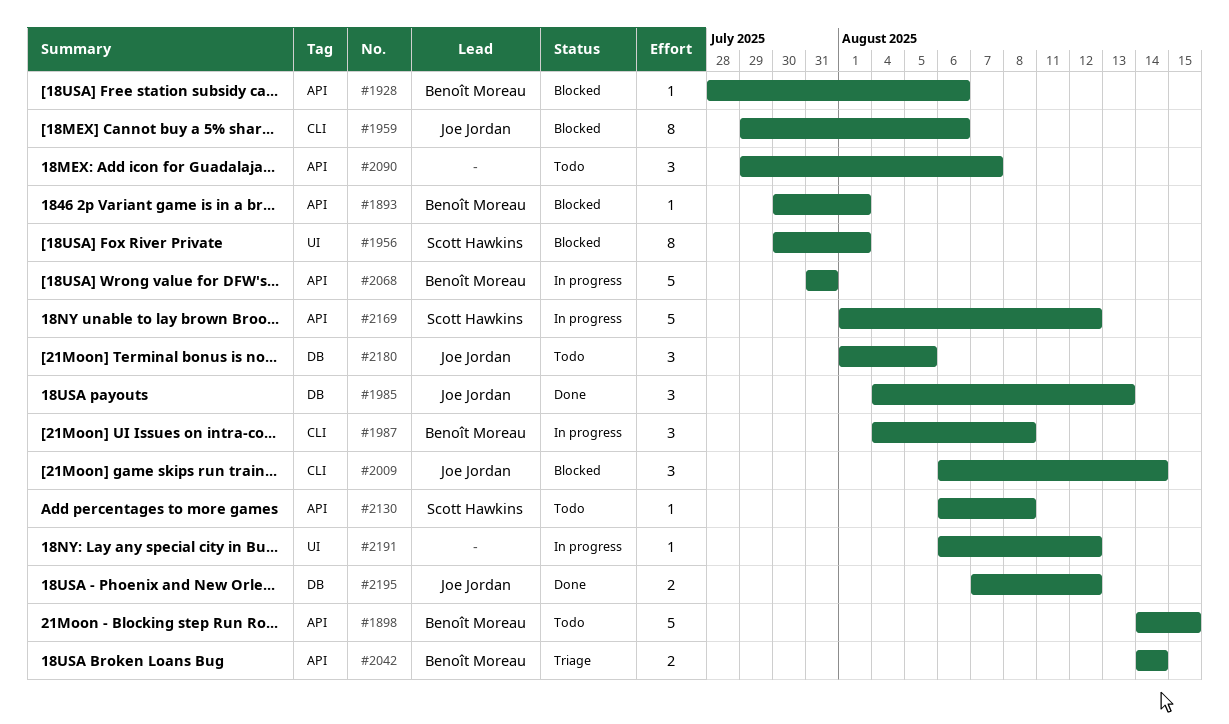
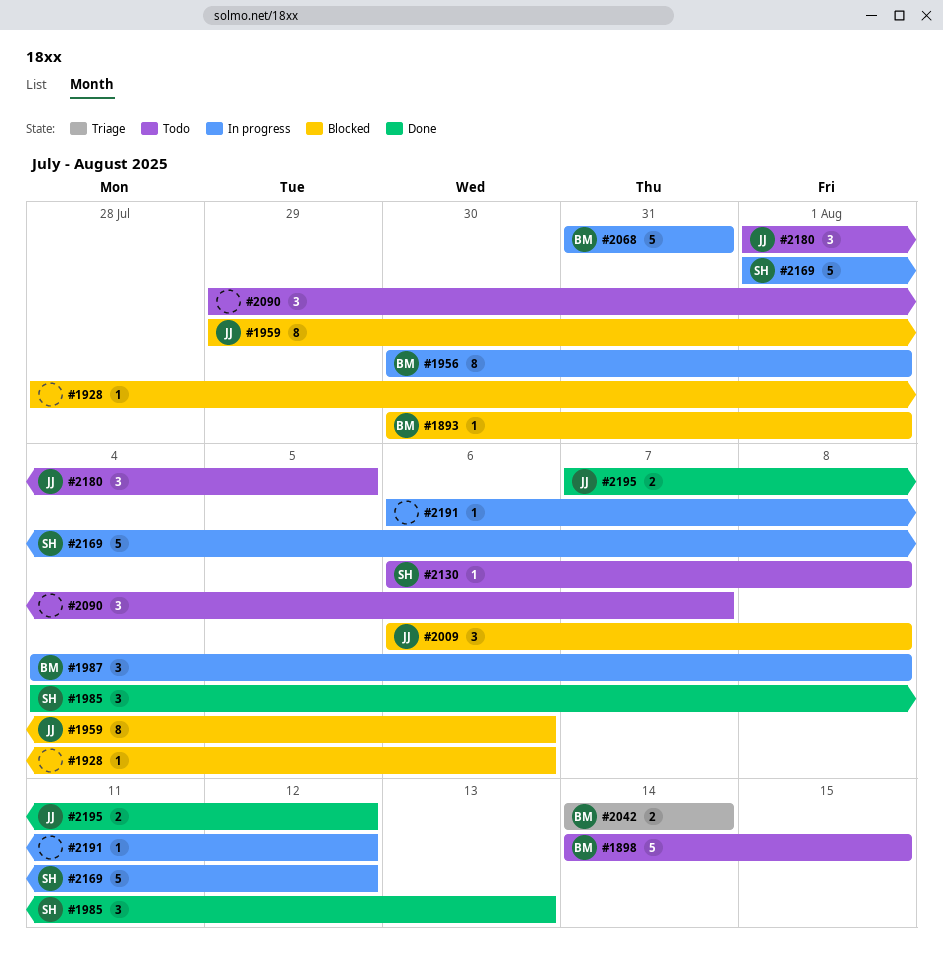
#1928, owner: Benoît Moreau -> none
#1956, status: Blocked -> In progress
#1956, owner: Scott Hawkins -> Benoît Moreau
#1985, owner: Joe Jordan -> Scott Hawkins
#2009, due: Aug 14 -> Aug 8

